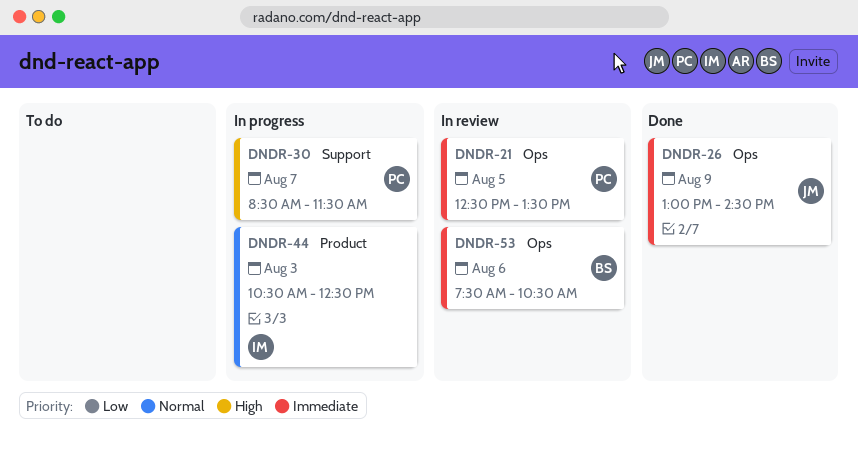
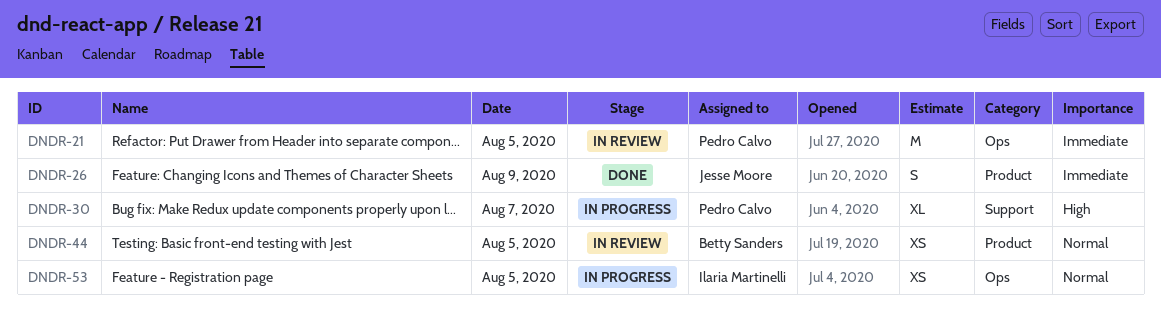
DNDR-26, label: Ops -> Product
DNDR-44, status: In progress -> In review
DNDR-44, owner: Ilaria Martinelli -> Betty Sanders
DNDR-44, day: Aug 3 -> Aug 5
DNDR-53, status: In review -> In progress
DNDR-53, owner: Betty Sanders -> Ilaria Martinelli
DNDR-53, priority: Immediate -> Normal
DNDR-53, day: Aug 6 -> Aug 5

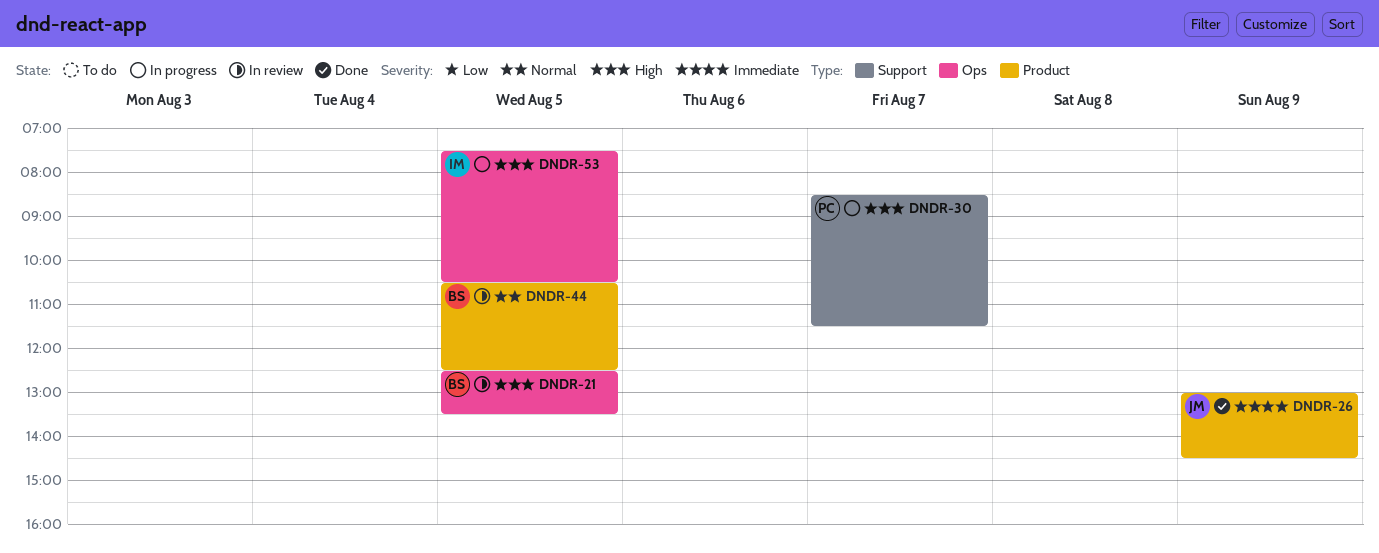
DNDR-21, owner: Pedro Calvo -> Betty Sanders
DNDR-21, priority: Immediate -> High
DNDR-53, priority: Normal -> High

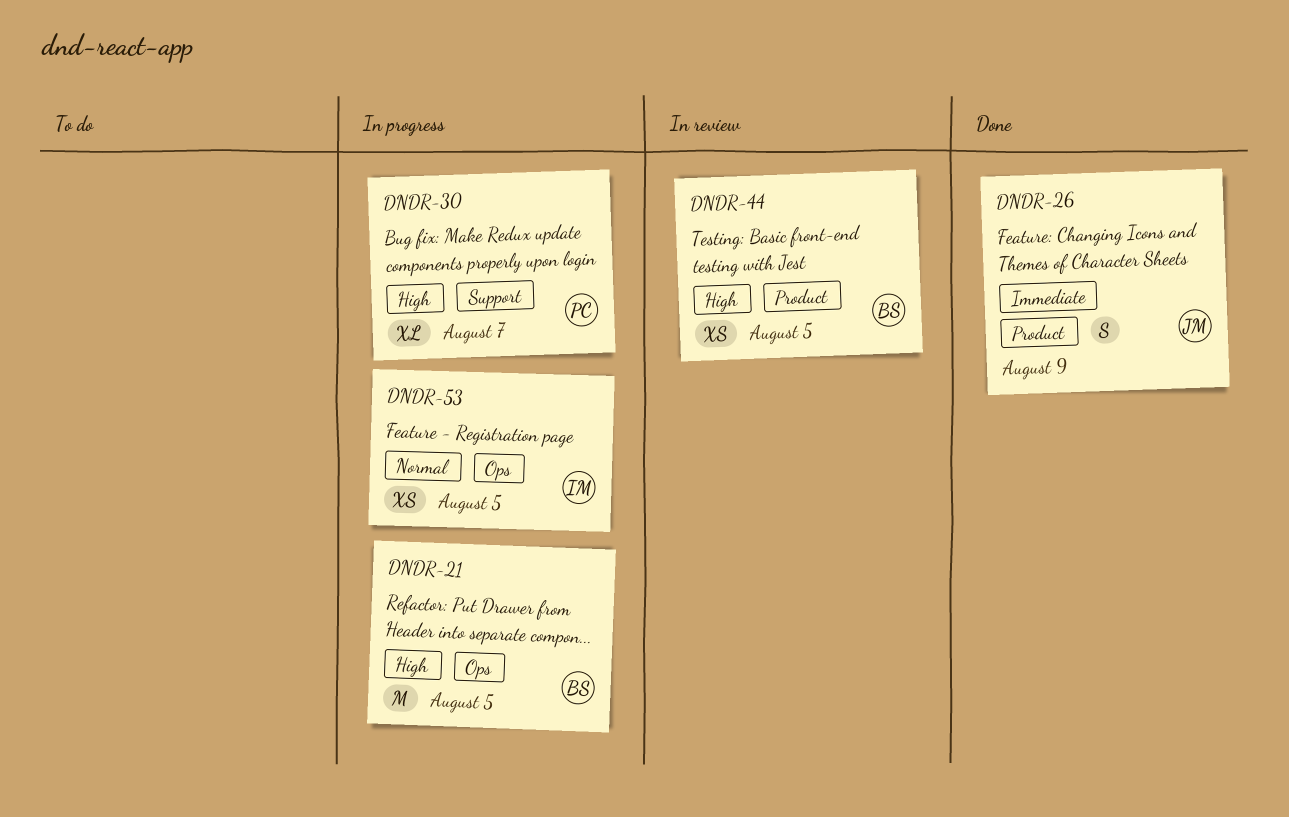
DNDR-21, status: In review -> In progress
DNDR-44, priority: Normal -> High
DNDR-53, priority: High -> Normal

